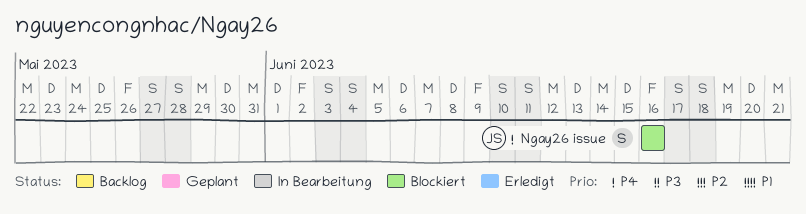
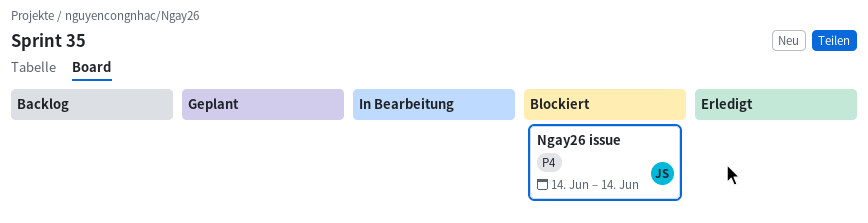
Ngay26 issue, start: Jun 16 -> Jun 14
Ngay26 issue, due: Jun 16 -> Jun 14

